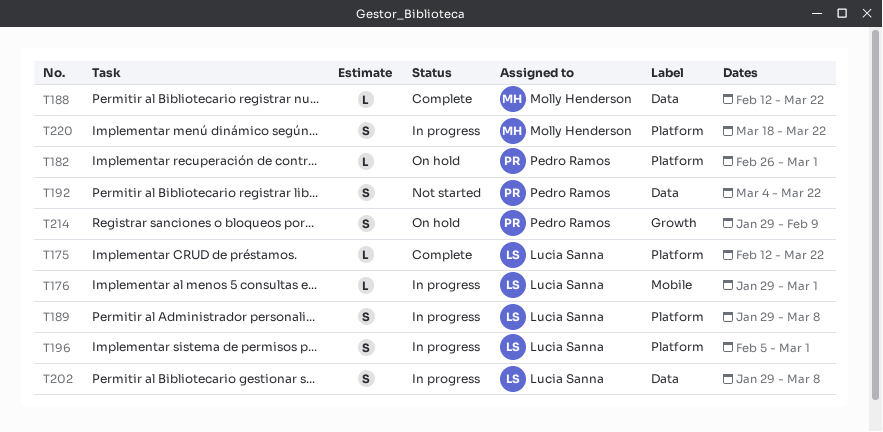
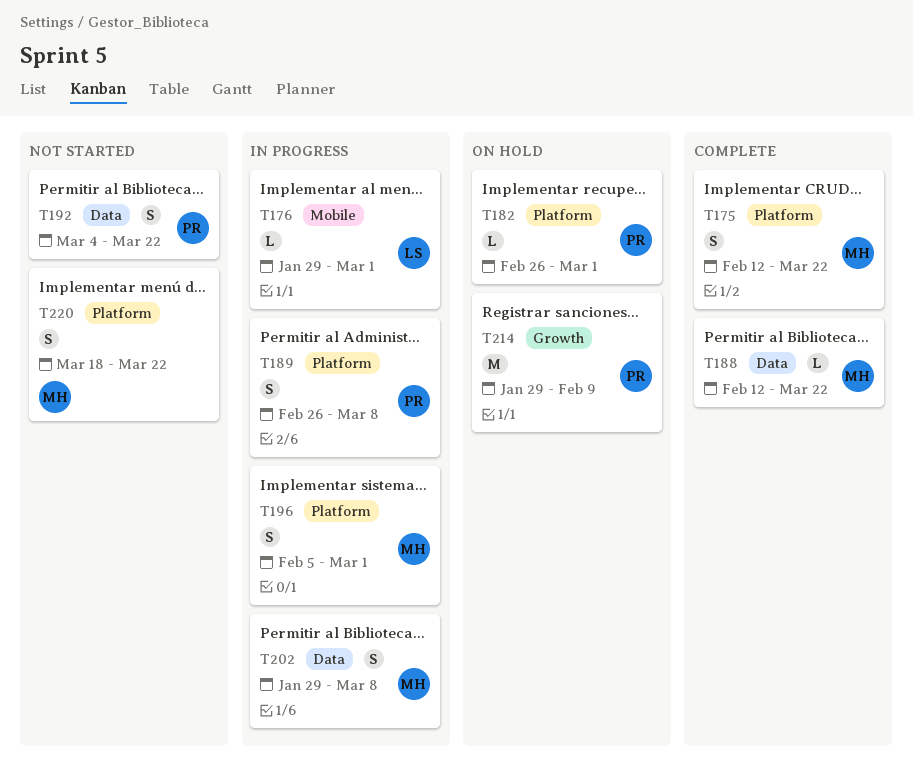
T175, owner: Lucia Sanna -> Molly Henderson
T175, estimate: L -> S
T189, owner: Lucia Sanna -> Pedro Ramos
T189, start: Jan 29 -> Feb 26
T196, owner: Lucia Sanna -> Molly Henderson
T202, owner: Lucia Sanna -> Molly Henderson
T214, estimate: S -> M
T220, status: In progress -> Not started

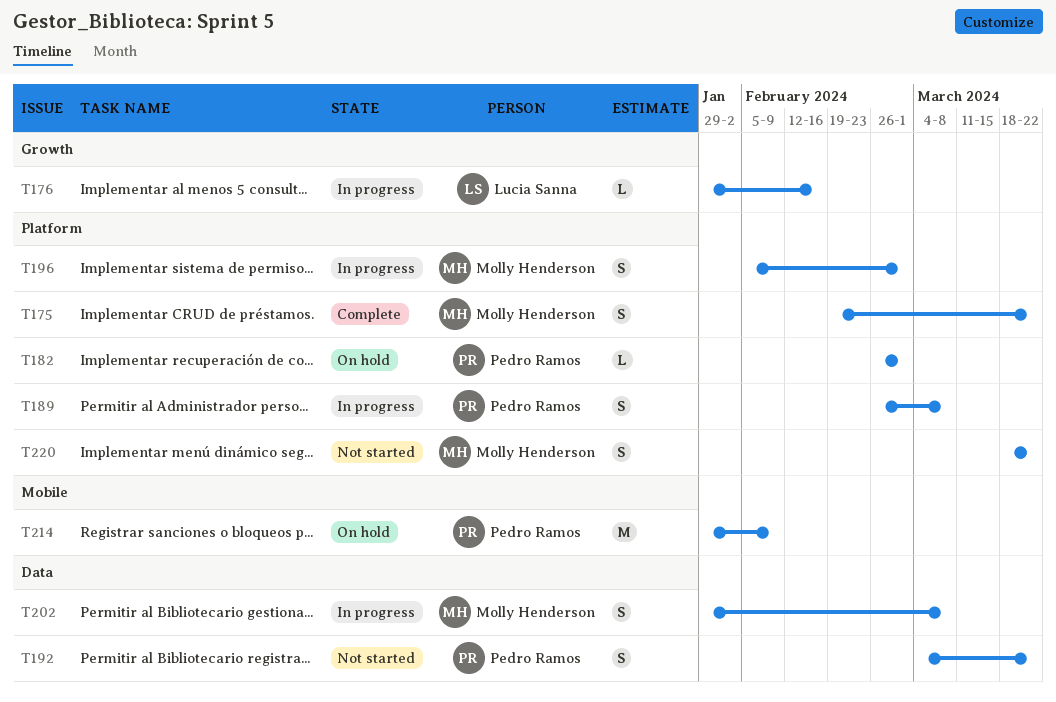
T175, start: Feb 12 -> Feb 19
T176, label: Mobile -> Growth
T176, due: Mar 1 -> Feb 16
T188: present -> none
T214, label: Growth -> Mobile

